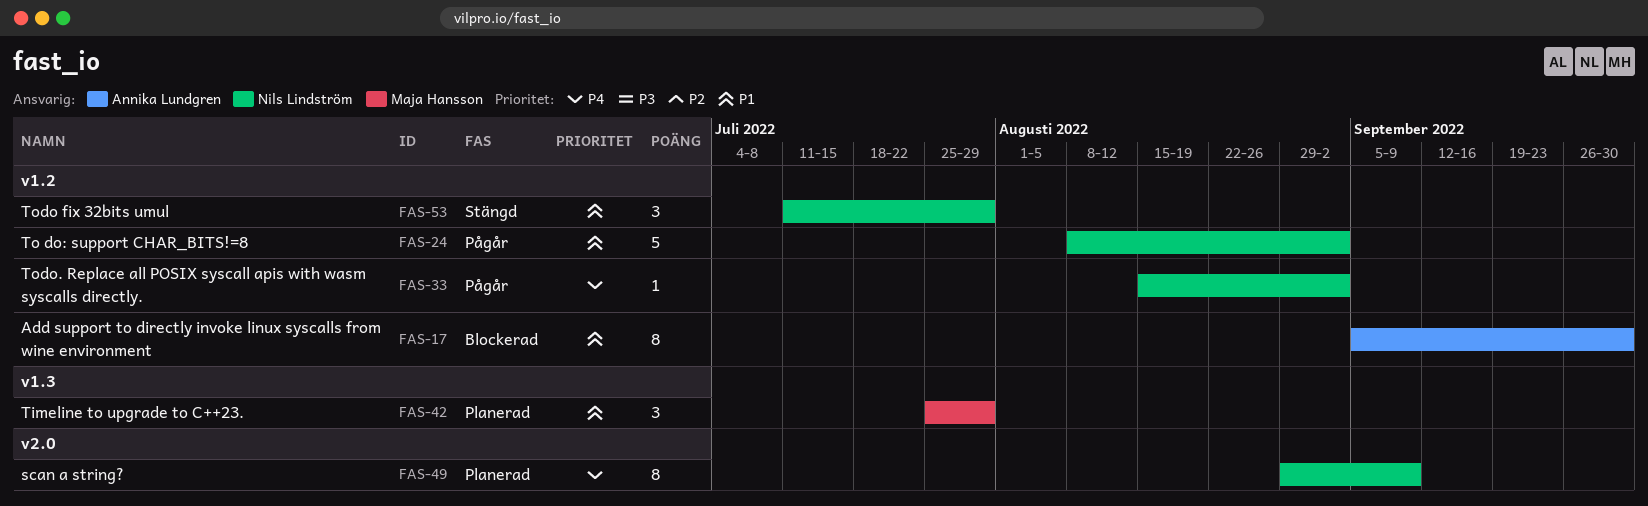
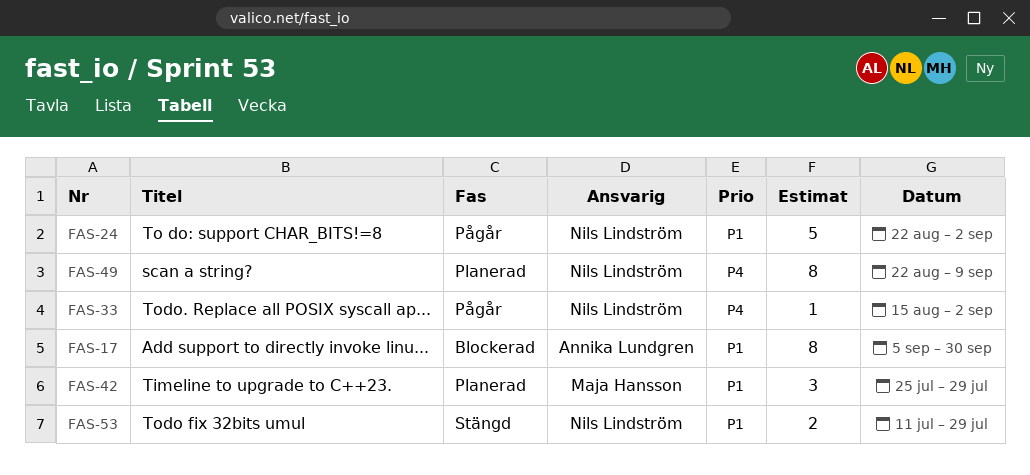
FAS-24, start: Aug 8 -> Aug 22
FAS-49, start: Aug 29 -> Aug 22
FAS-53, estimate: 3 -> 2

